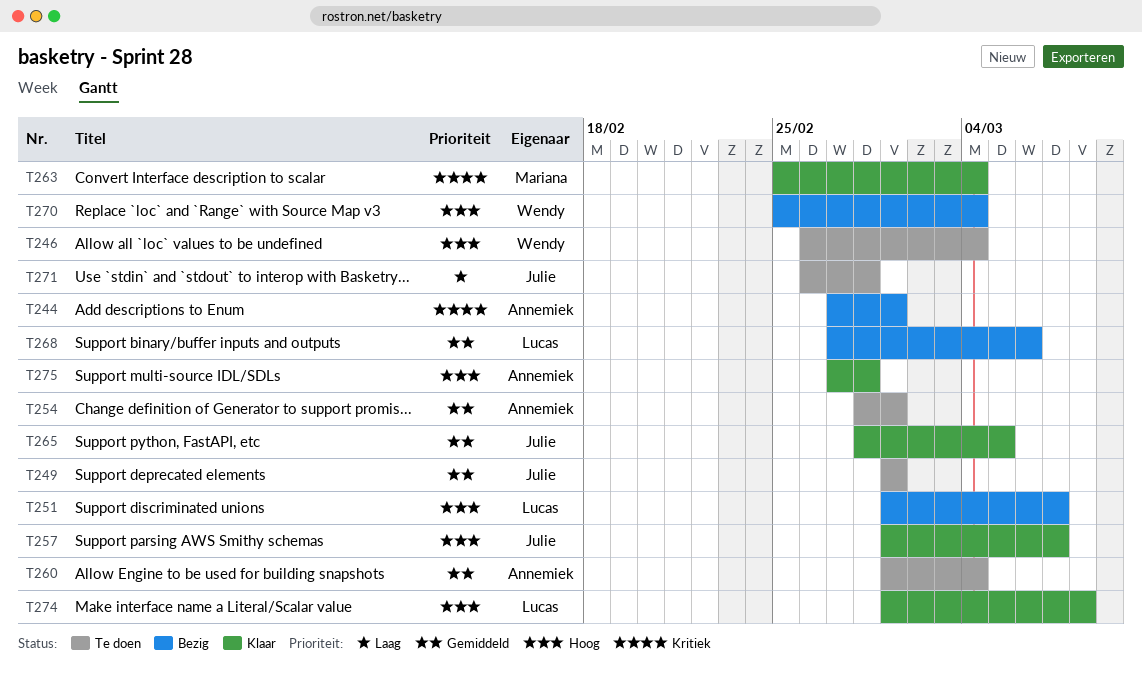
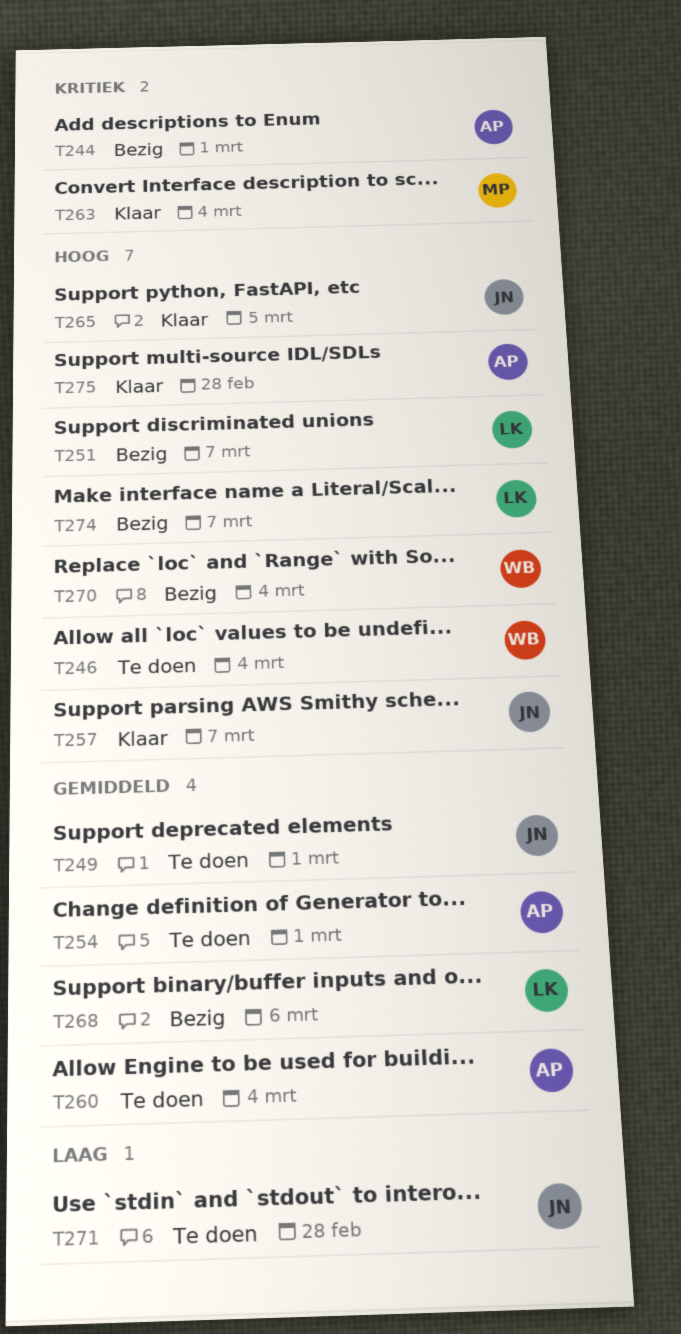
T265, priority: Gemiddeld -> Hoog
T274, status: Klaar -> Bezig
T274, due: Mar 8 -> Mar 7

